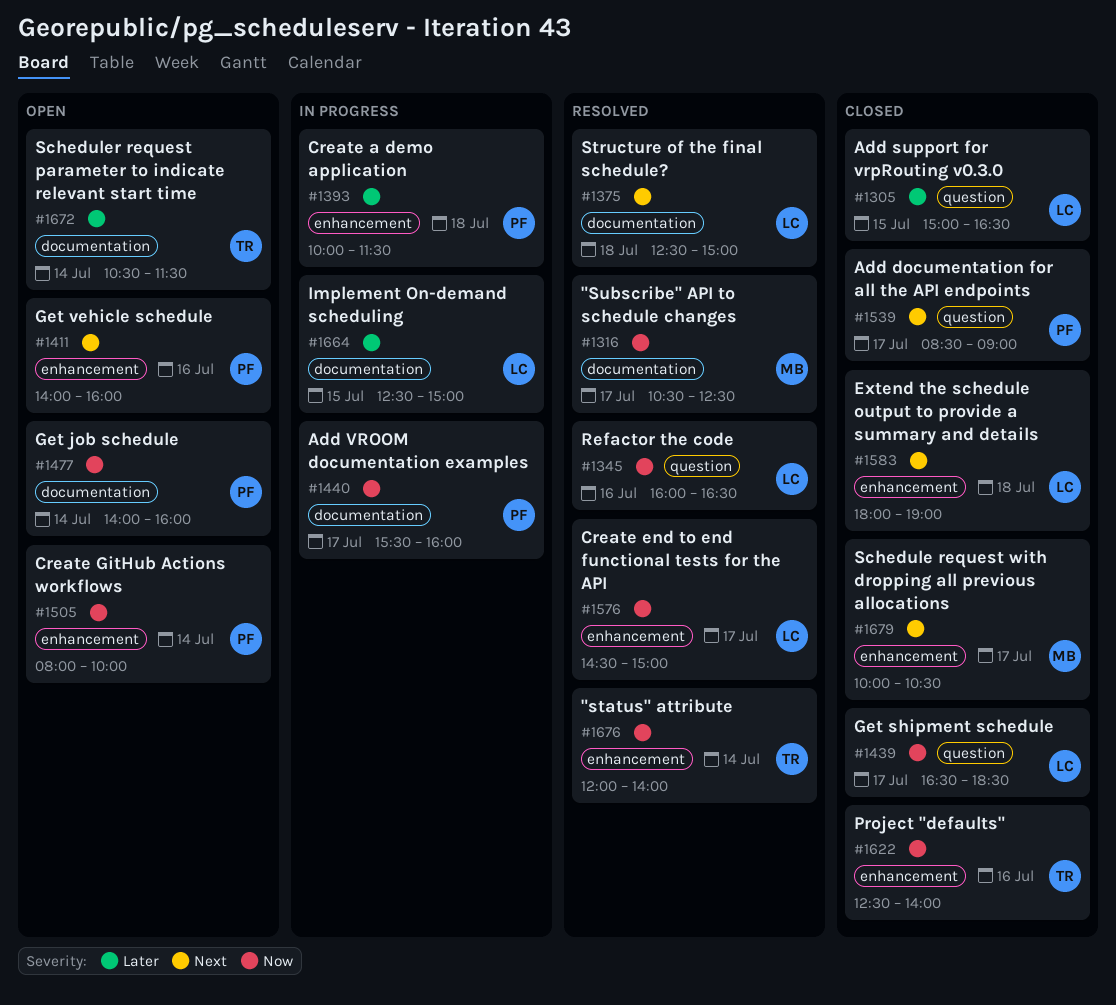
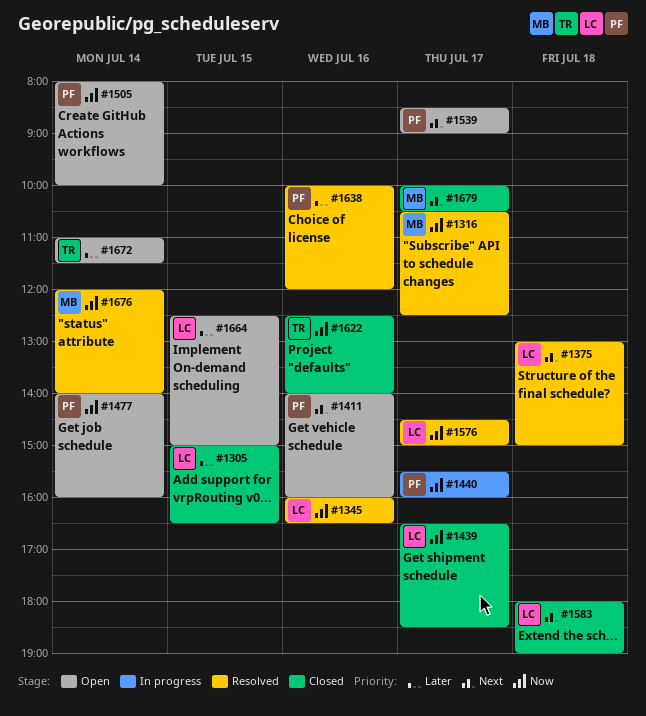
#1375, begins: 12:30 -> 13:00
#1393: present -> none
#1539, status: Closed -> Open
#1638: none -> present
#1664, status: In progress -> Open
#1672, begins: 10:30 -> 11:00
#1676, owner: TR -> MB

